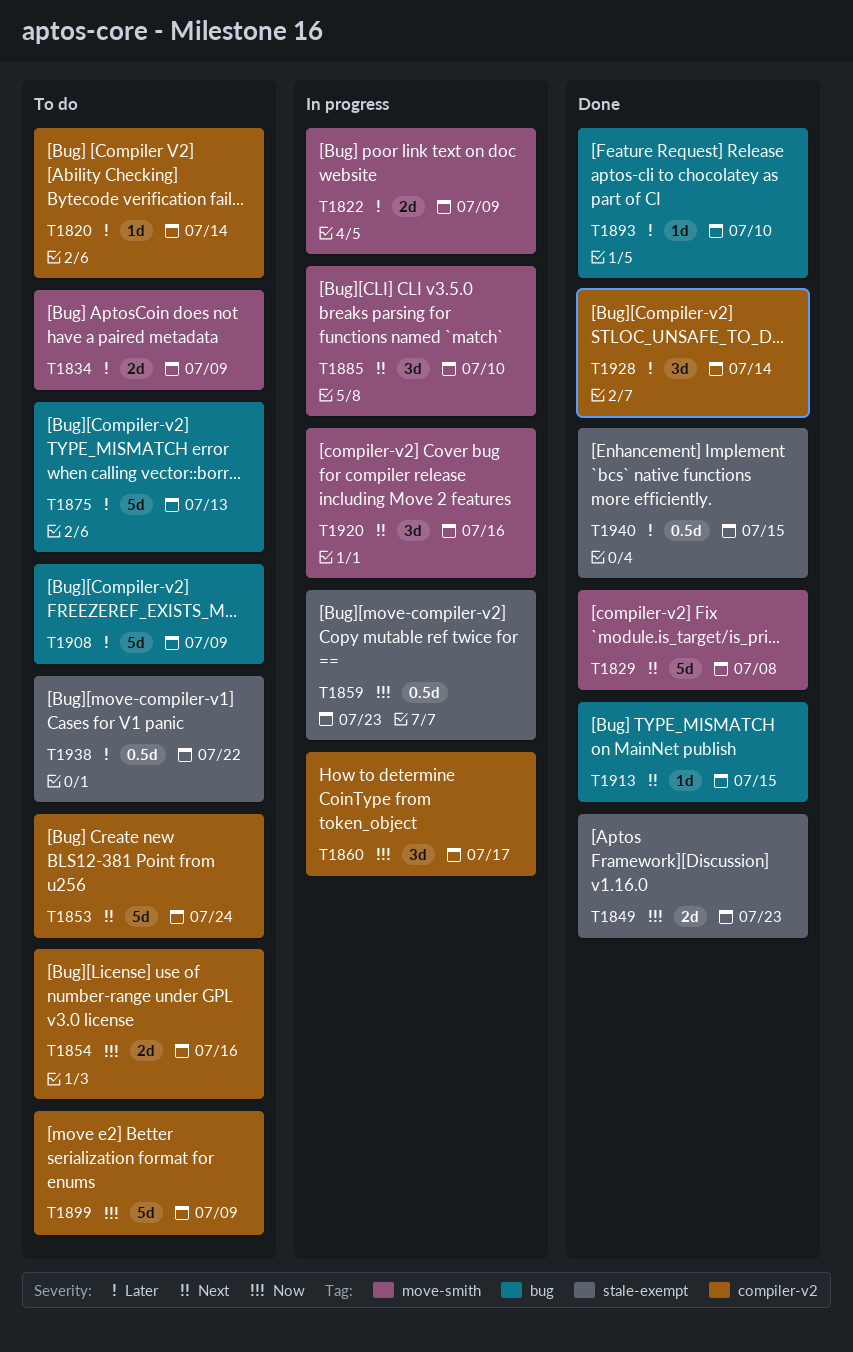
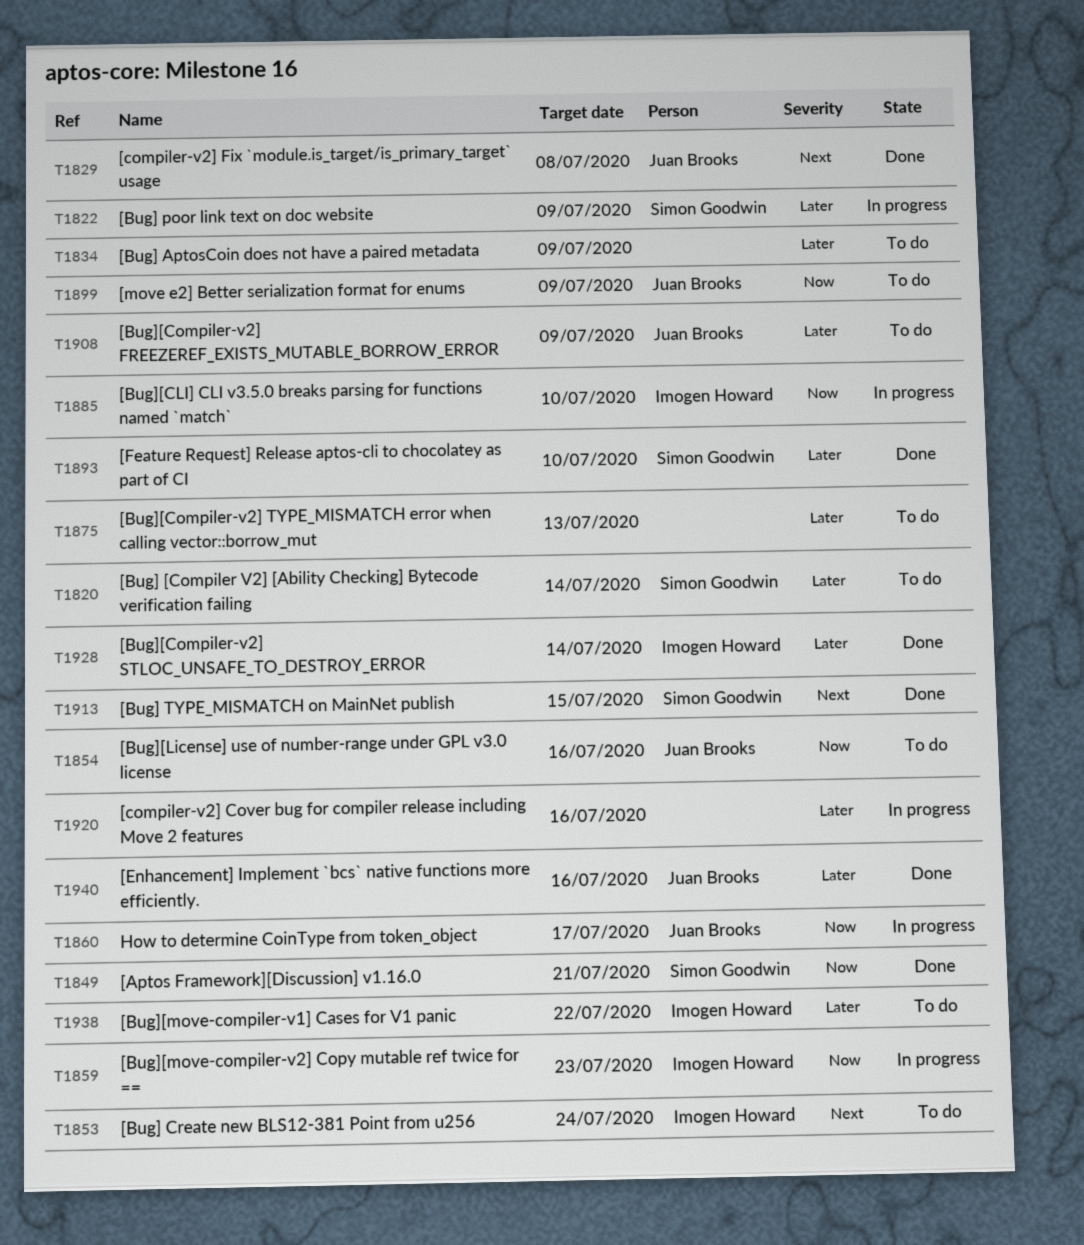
T1849, due: Jul 23 -> Jul 21
T1885, priority: Next -> Now
T1920, priority: Next -> Later
T1940, due: Jul 15 -> Jul 16

